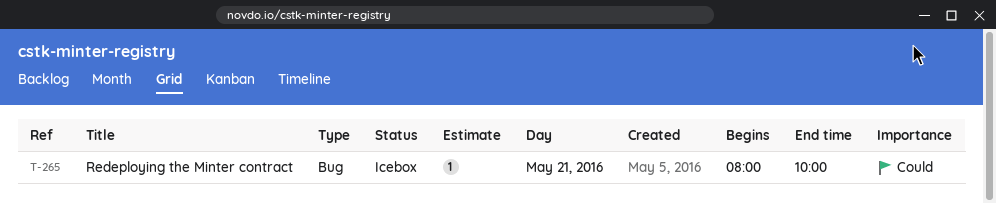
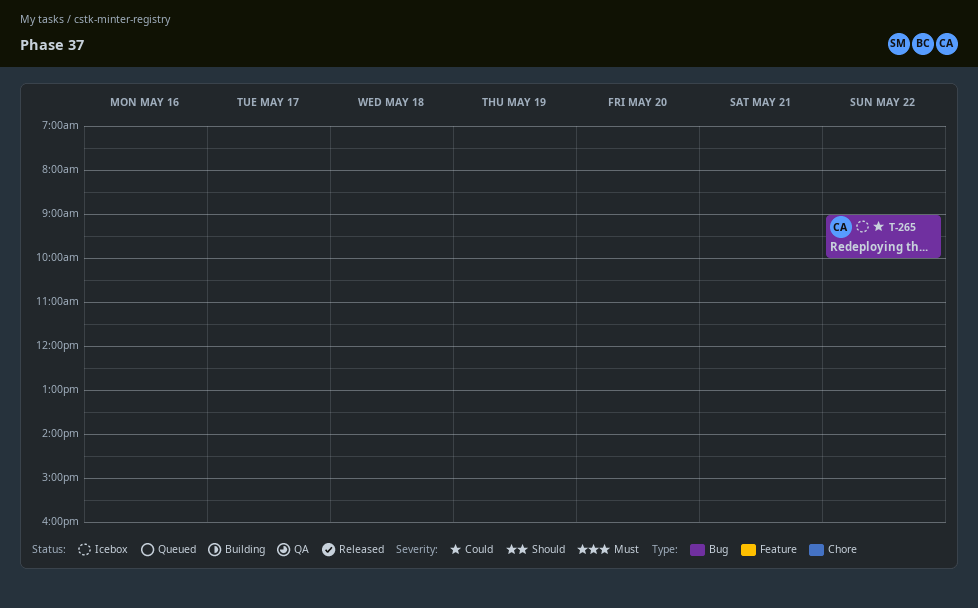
T-265, day: May 21 -> May 22
T-265, begins: 08:00 -> 09:00

